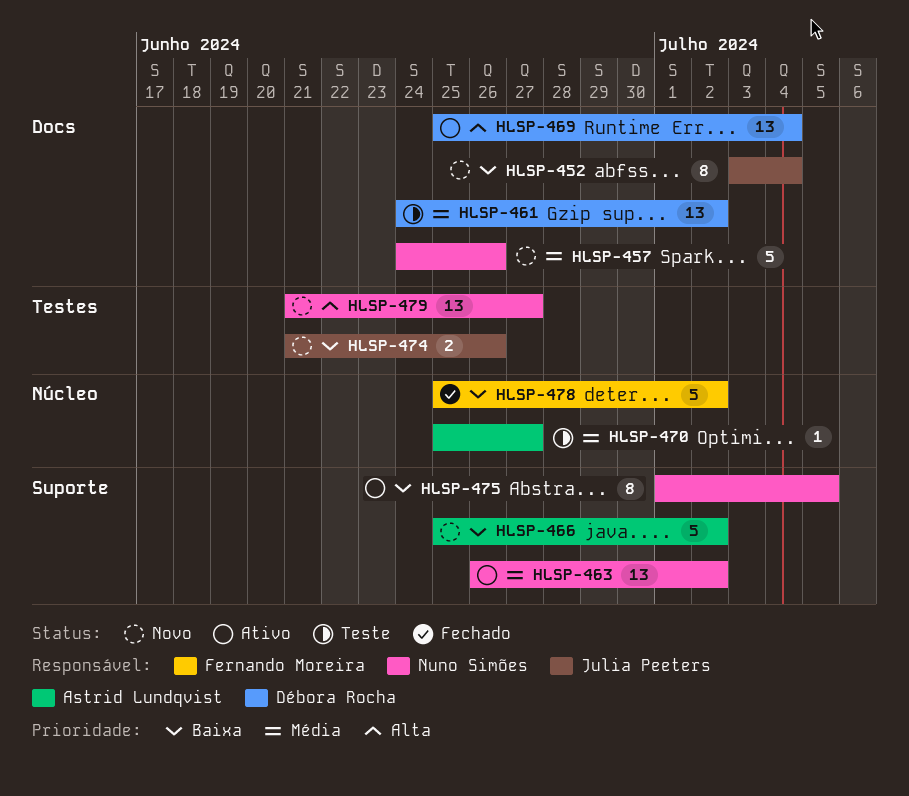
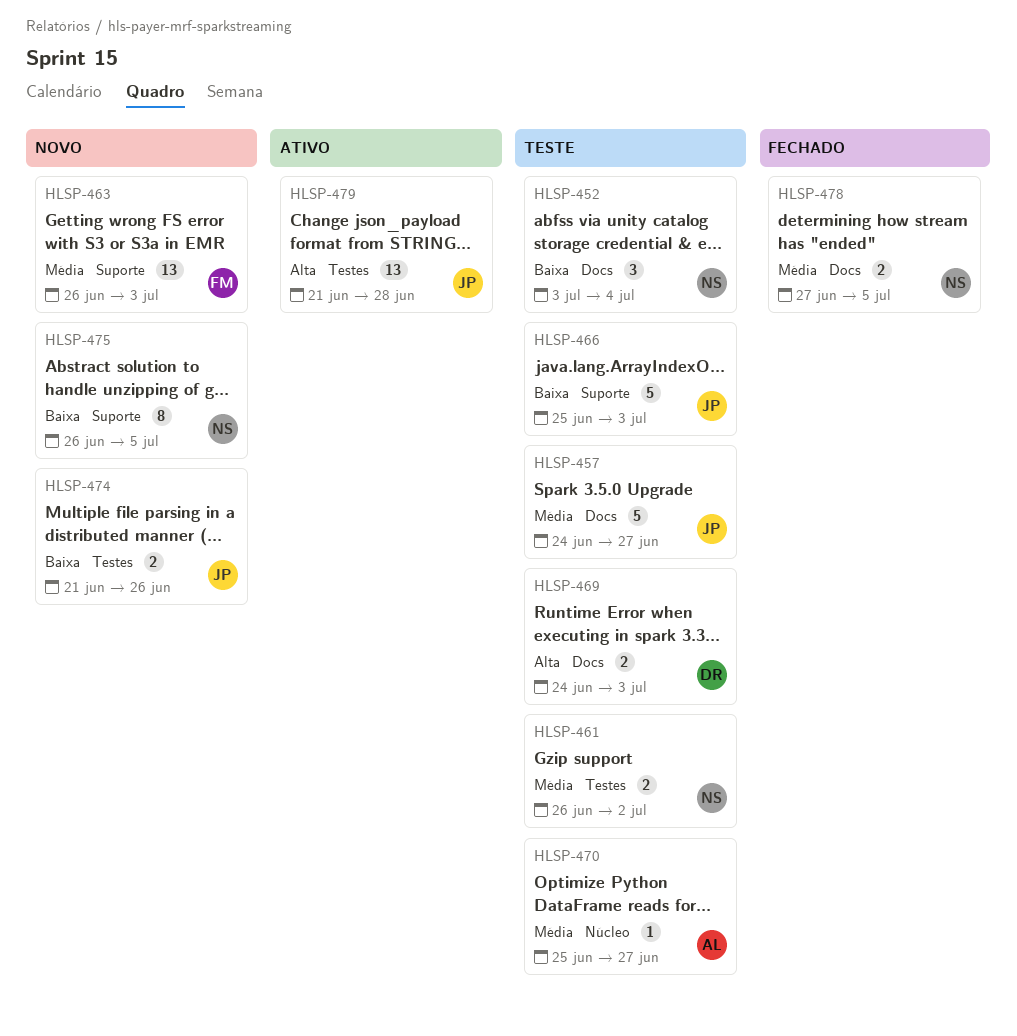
HLSP-452, status: Novo -> Teste
HLSP-452, owner: Julia Peeters -> Nuno Simões
HLSP-452, estimate: 8 -> 3
HLSP-457, status: Novo -> Teste
HLSP-457, owner: Nuno Simões -> Julia Peeters
HLSP-457, due: Jun 26 -> Jun 27
HLSP-461, owner: Débora Rocha -> Nuno Simões
HLSP-461, label: Docs -> Testes
HLSP-461, estimate: 13 -> 2
HLSP-461, start: Jun 24 -> Jun 26
HLSP-463, status: Ativo -> Novo
HLSP-463, owner: Nuno Simões -> Fernando Moreira
HLSP-463, due: Jul 2 -> Jul 3
HLSP-466, status: Novo -> Teste
HLSP-466, owner: Astrid Lundqvist -> Julia Peeters
HLSP-466, due: Jul 2 -> Jul 3
HLSP-469, status: Ativo -> Teste
HLSP-469, estimate: 13 -> 2
HLSP-469, start: Jun 25 -> Jun 24
HLSP-469, due: Jul 4 -> Jul 3
HLSP-475, status: Ativo -> Novo
HLSP-475, start: Jul 1 -> Jun 26
HLSP-478, owner: Fernando Moreira -> Nuno Simões
HLSP-478, priority: Baixa -> Média
HLSP-478, label: Núcleo -> Docs
HLSP-478, estimate: 5 -> 2
HLSP-478, start: Jun 25 -> Jun 27
HLSP-478, due: Jul 2 -> Jul 5
HLSP-479, status: Novo -> Ativo
HLSP-479, owner: Nuno Simões -> Julia Peeters
HLSP-479, due: Jun 27 -> Jun 28

